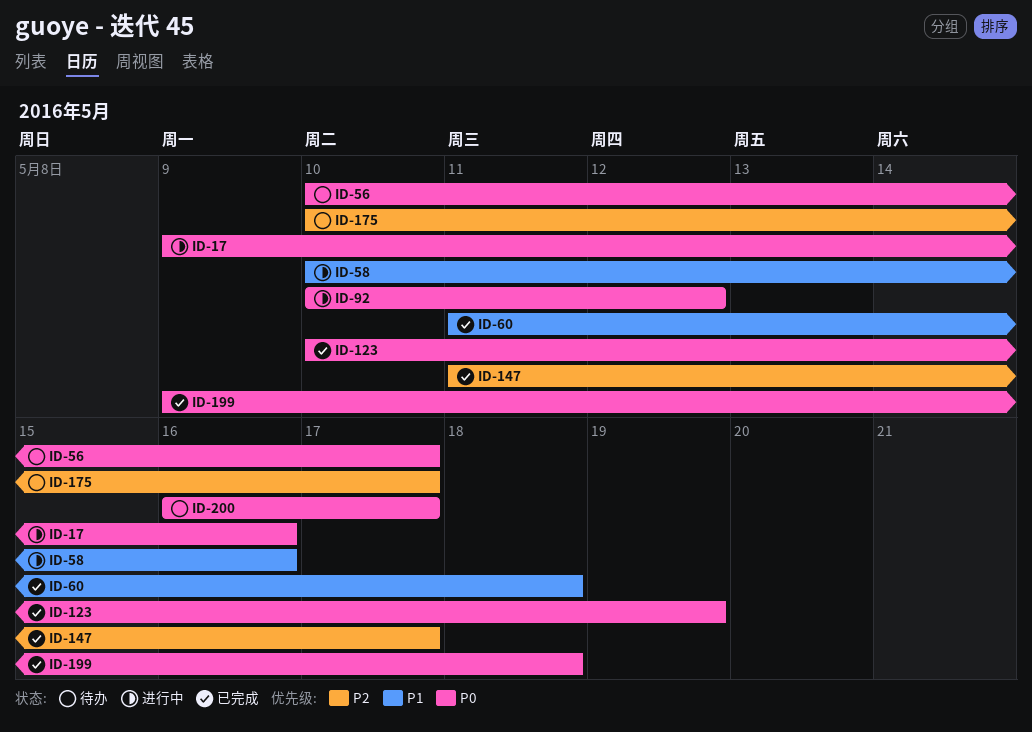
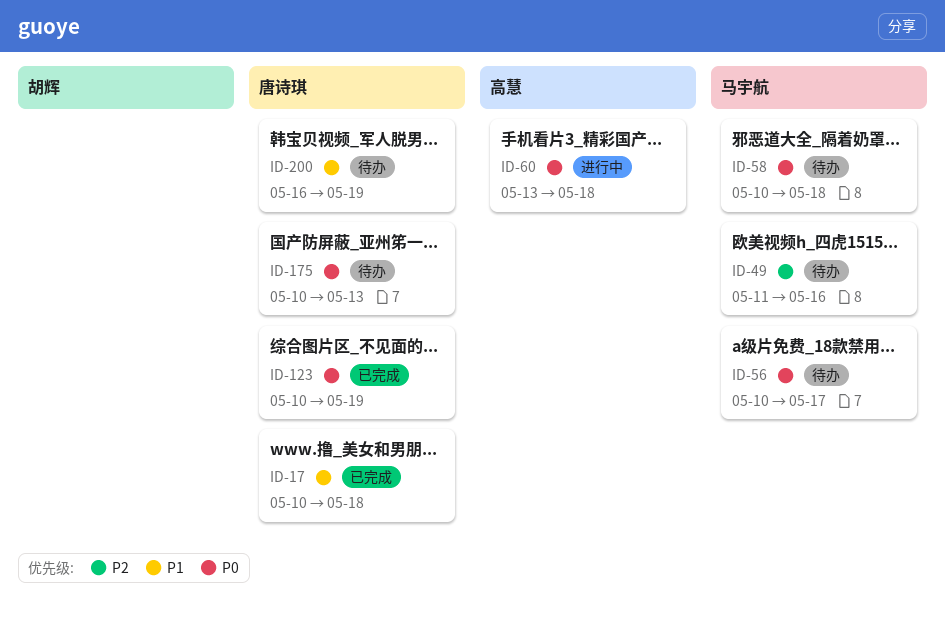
ID-17, status: 进行中 -> 已完成
ID-17, priority: P0 -> P1
ID-17, start: May 9 -> May 10
ID-17, due: May 16 -> May 18
ID-49: none -> present
ID-58, status: 进行中 -> 待办
ID-58, priority: P1 -> P0
ID-58, due: May 16 -> May 18
ID-60, status: 已完成 -> 进行中
ID-60, priority: P1 -> P0
ID-60, start: May 11 -> May 13
ID-92: present -> none
ID-147: present -> none
ID-175, priority: P2 -> P0
ID-175, due: May 17 -> May 13
ID-199: present -> none
ID-200, priority: P0 -> P1
ID-200, due: May 17 -> May 19

